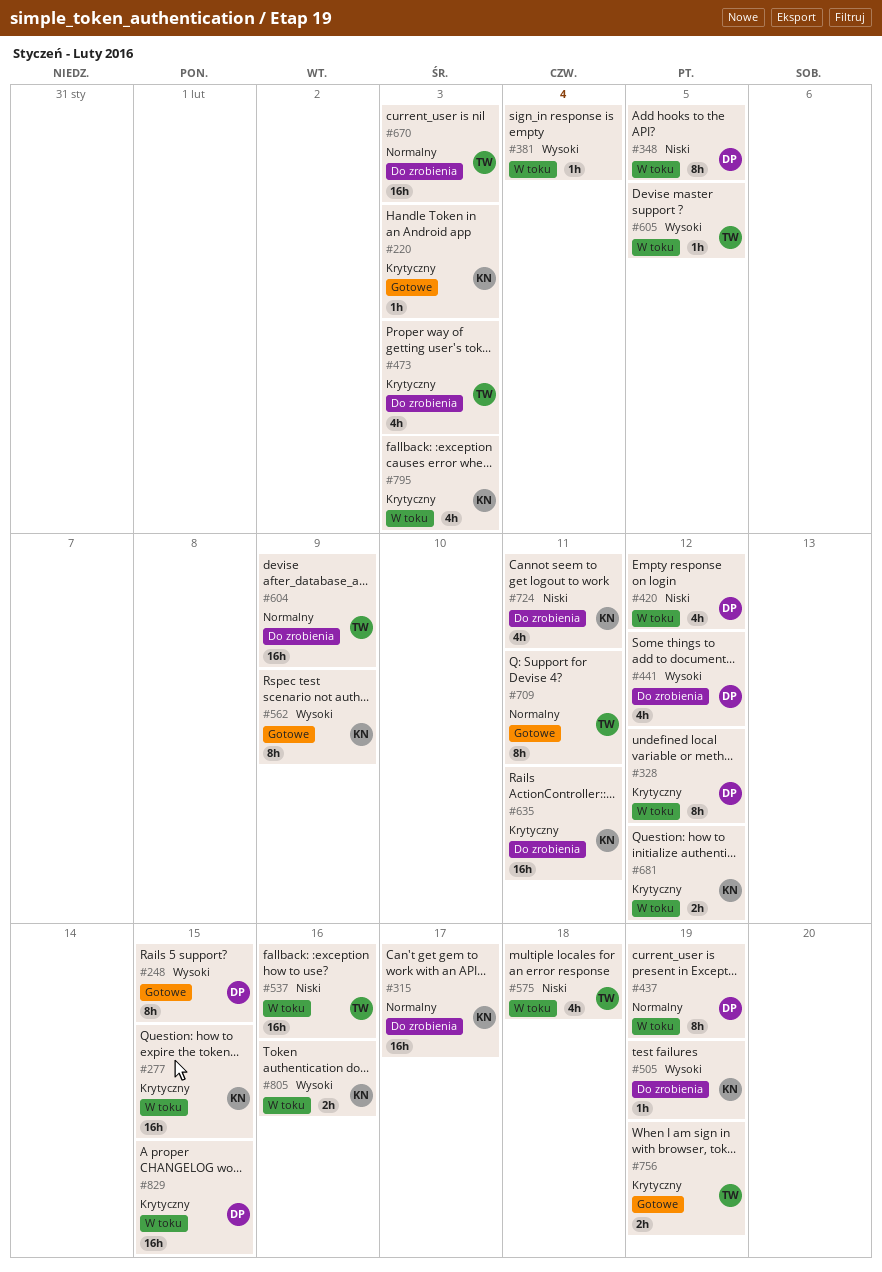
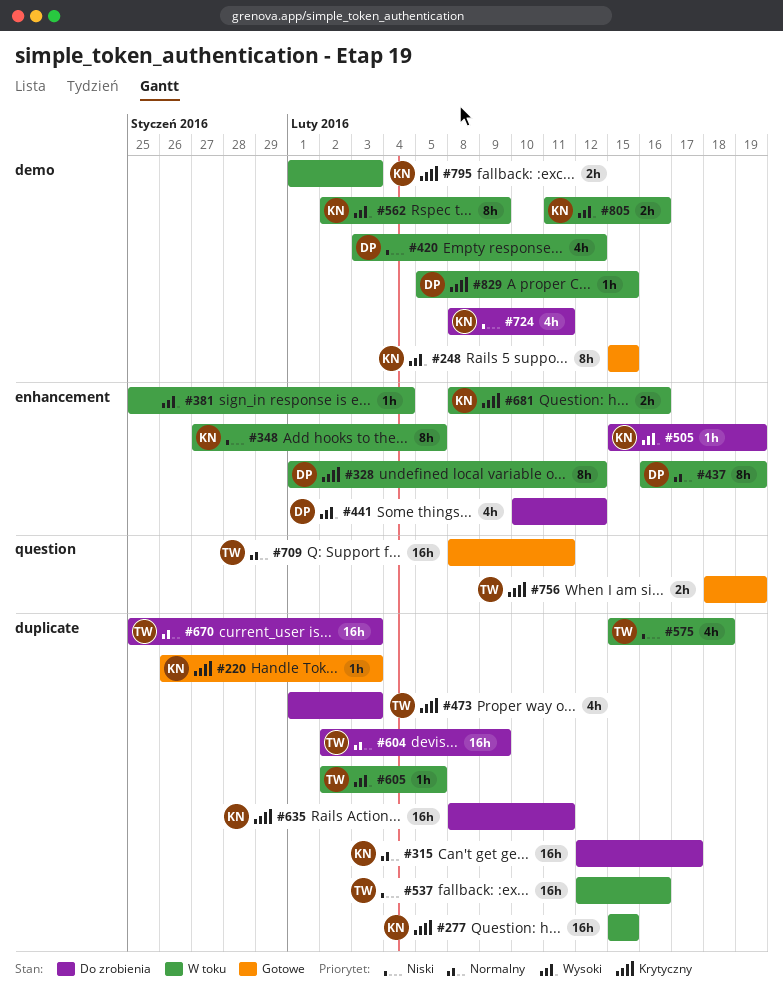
#248, owner: DP -> KN
#348, owner: DP -> KN
#562, status: Gotowe -> W toku
#681, due: Feb 12 -> Feb 16
#709, estimate: 8h -> 16h
#795, estimate: 4h -> 2h
#829, estimate: 16h -> 1h

